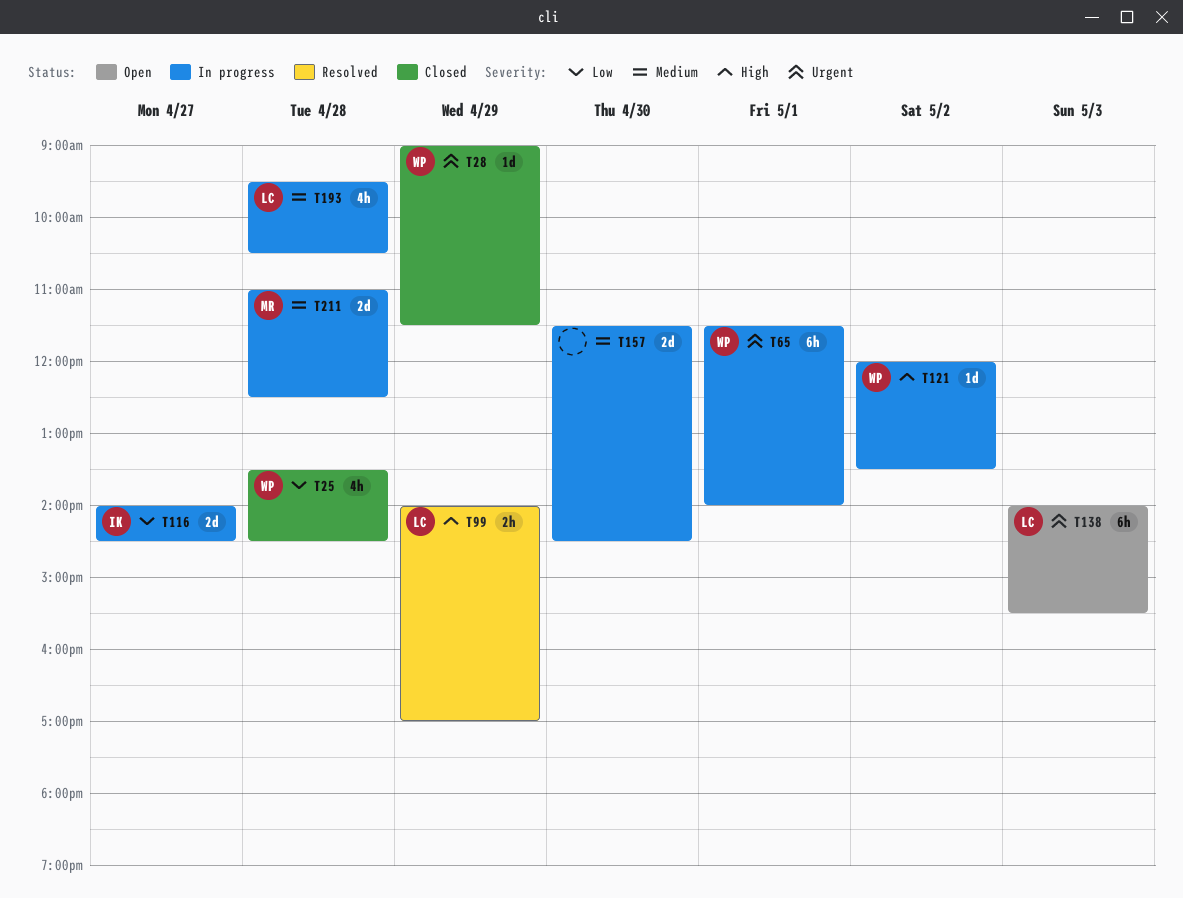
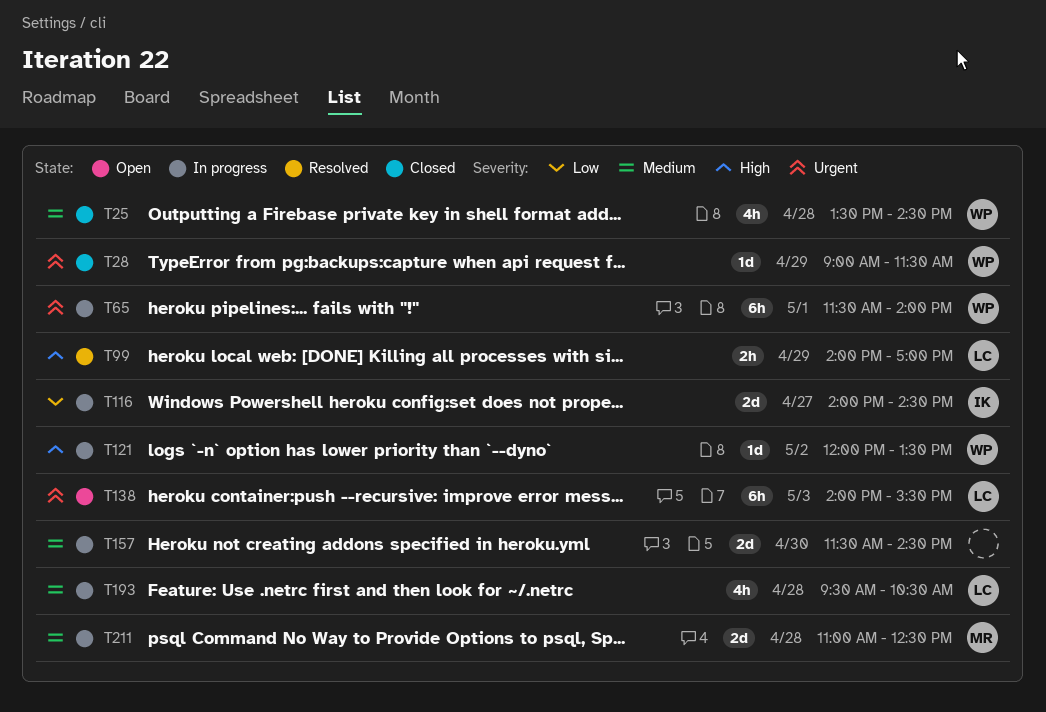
T25, priority: Low -> Medium

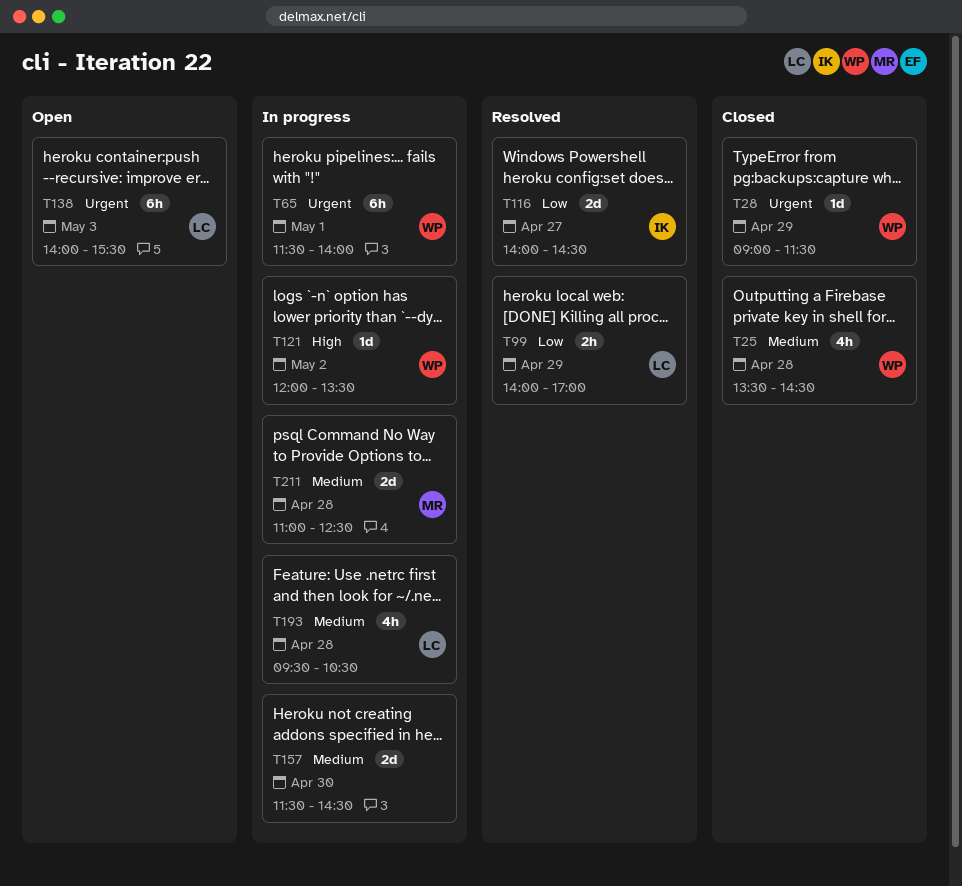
T99, priority: High -> Low
T116, status: In progress -> Resolved

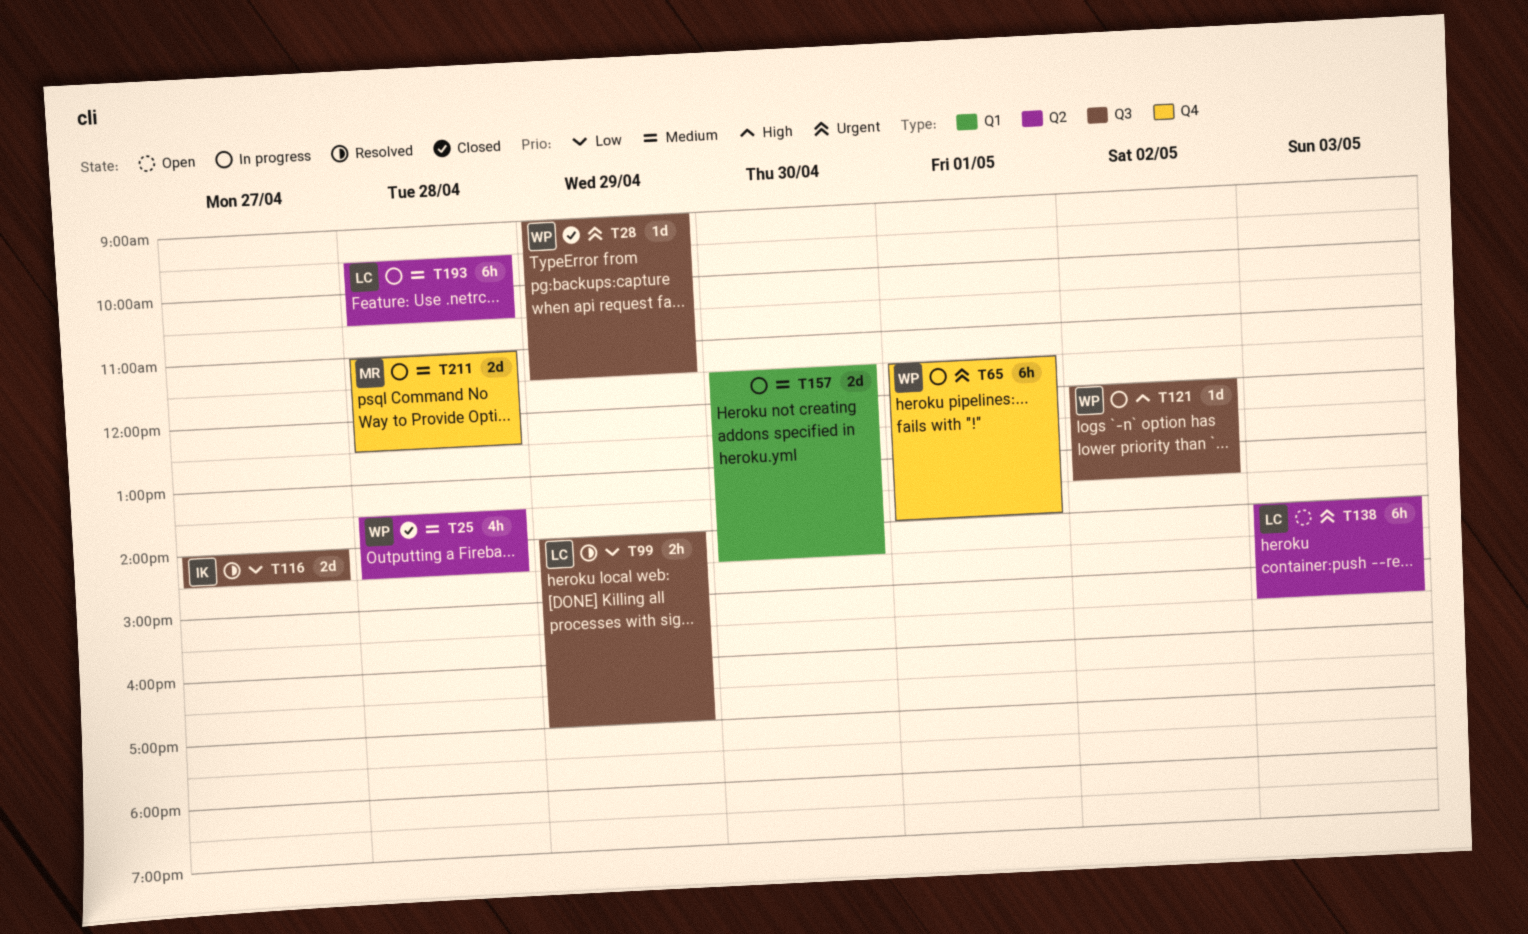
T193, estimate: 4h -> 6h

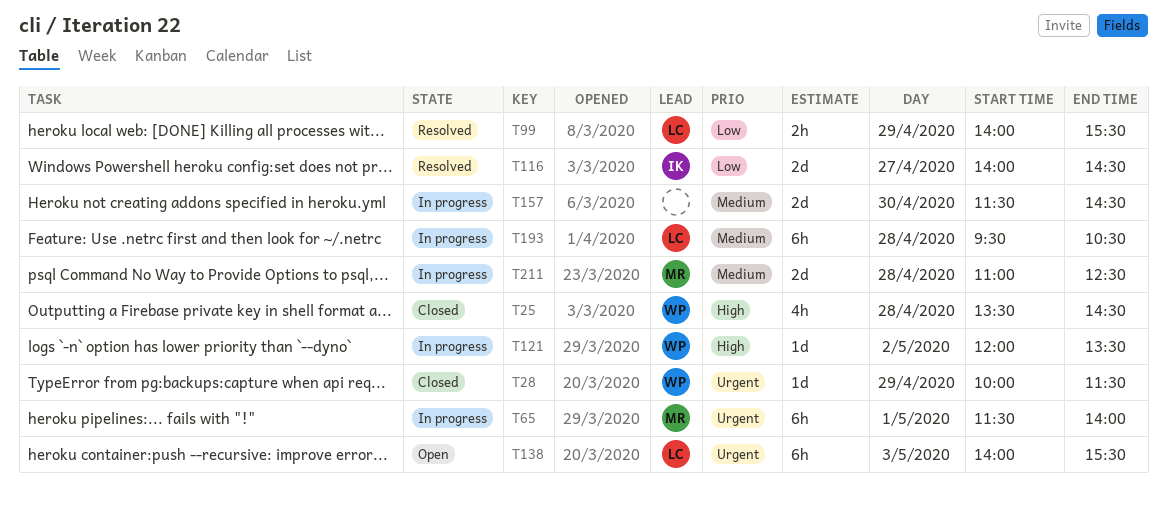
T25, priority: Medium -> High
T28, begins: 09:00 -> 10:00
T65, owner: WP -> MR
T99, ends: 17:00 -> 15:30

